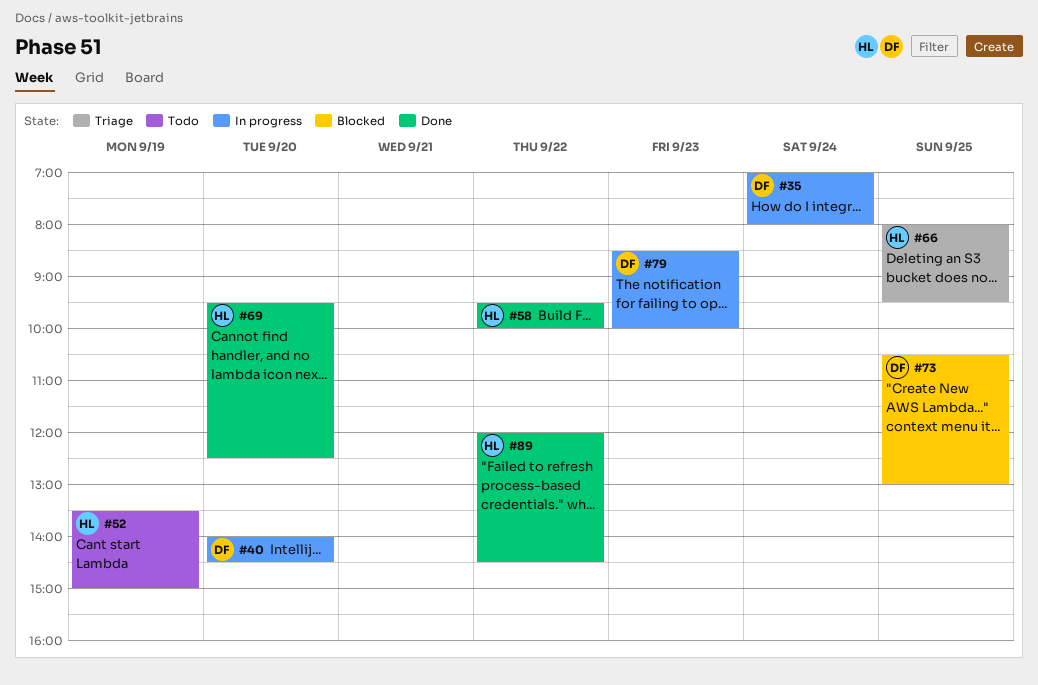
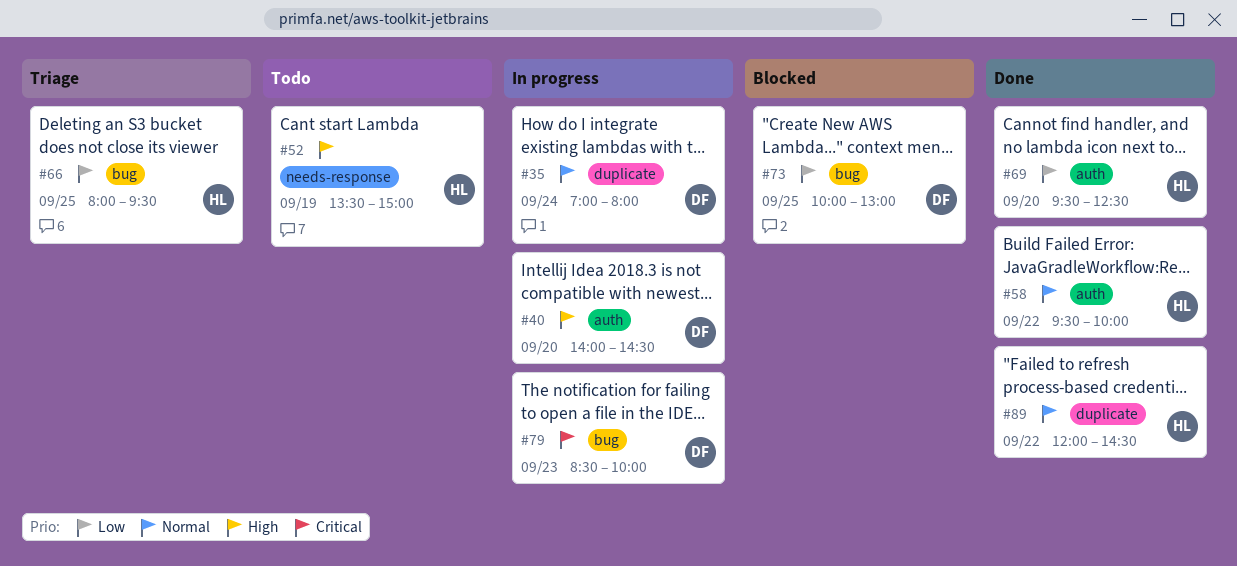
#73, begins: 10:30 -> 10:00

